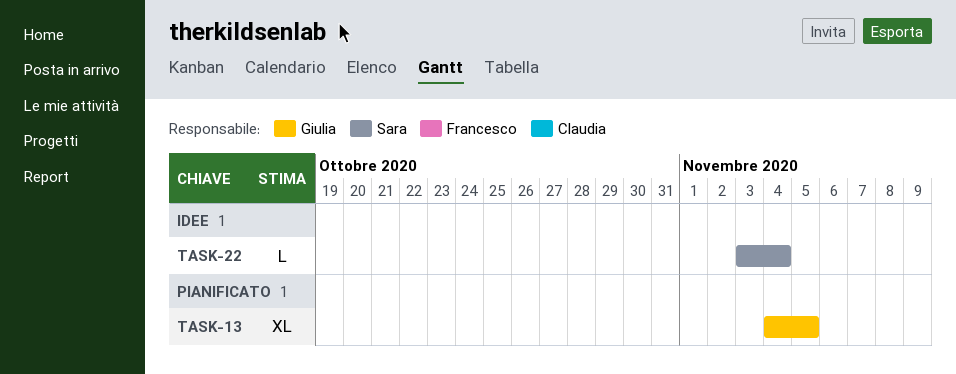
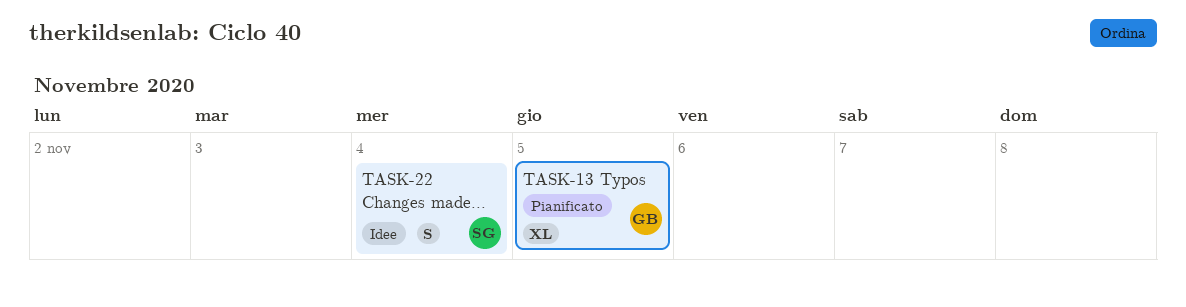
TASK-22, estimate: L -> S

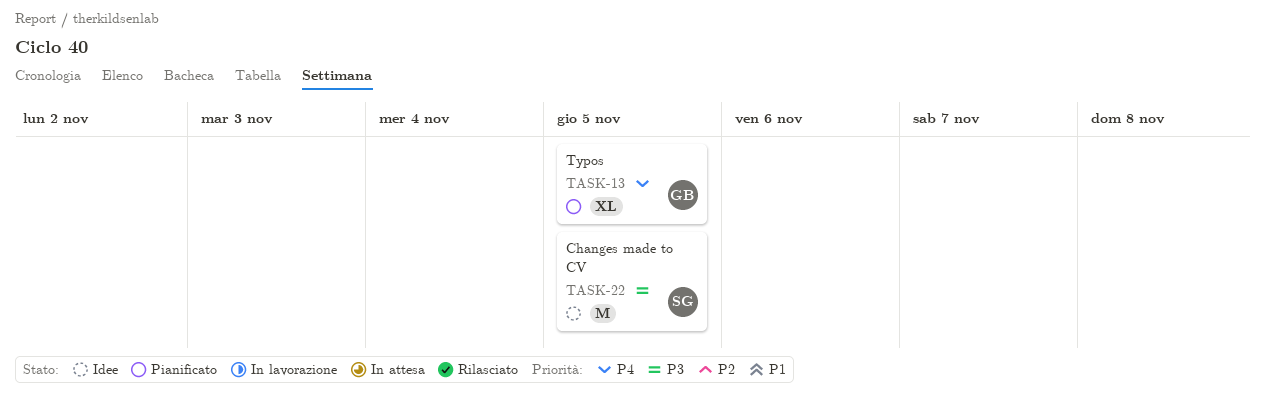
TASK-22, estimate: S -> M
TASK-22, due: Nov 4 -> Nov 5

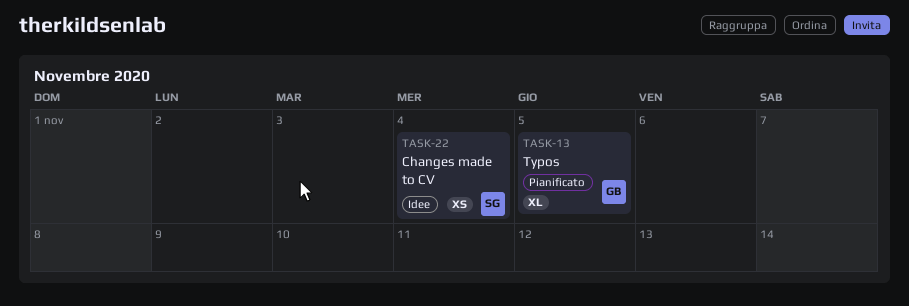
TASK-22, estimate: M -> XS
TASK-22, due: Nov 5 -> Nov 4

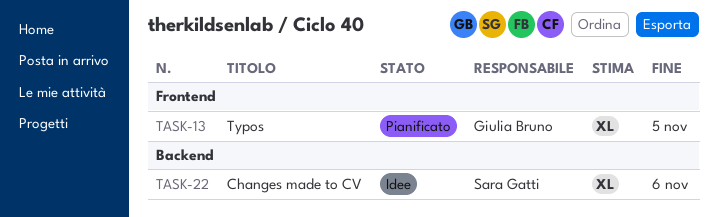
TASK-22, estimate: XS -> XL
TASK-22, due: Nov 4 -> Nov 6

